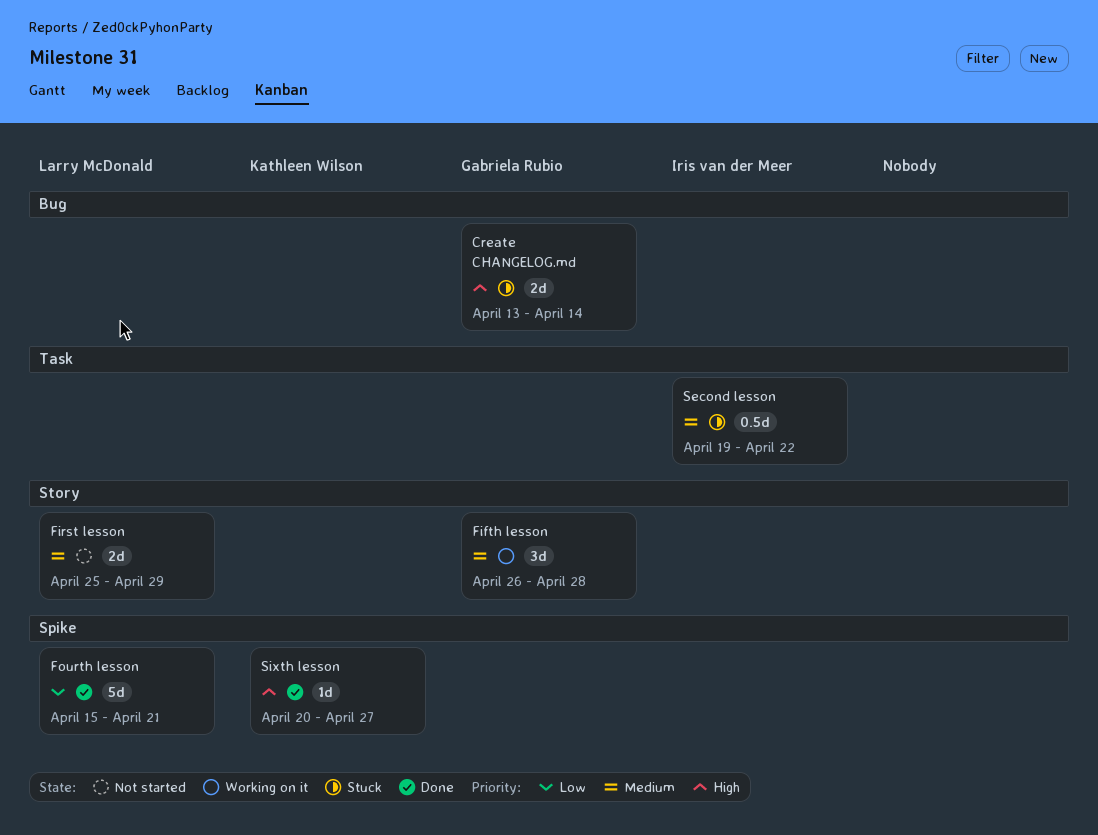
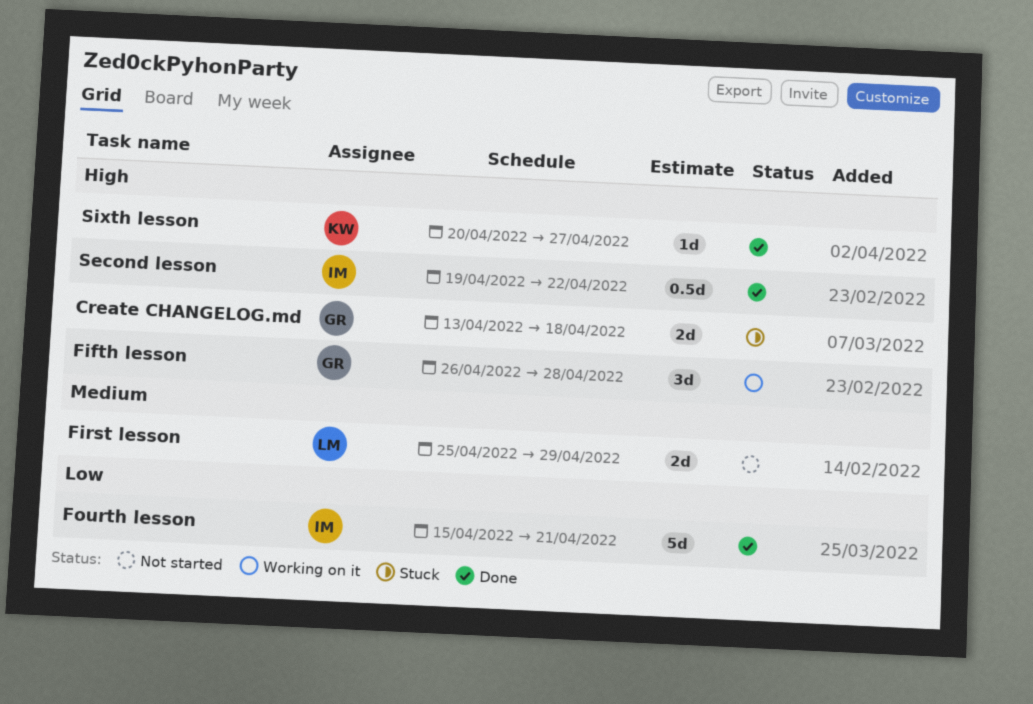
Create CHANGELOG.md, due: Apr 14 -> Apr 18
Fifth lesson, priority: Medium -> High
Fourth lesson, owner: Larry McDonald -> Iris van der Meer
Second lesson, status: Stuck -> Done
Second lesson, priority: Medium -> High

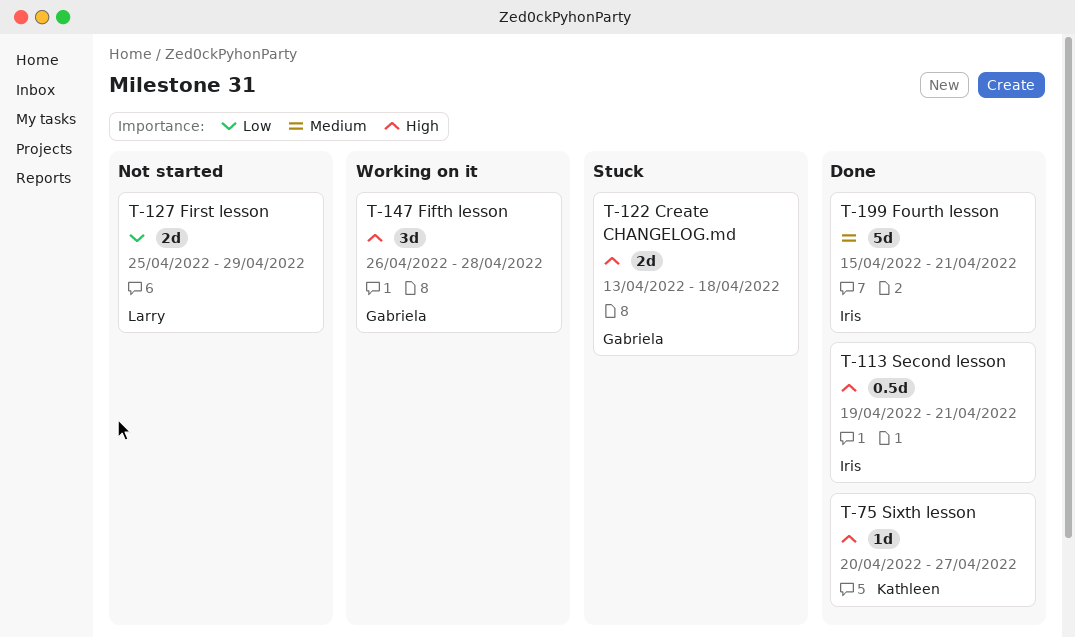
First lesson, priority: Medium -> Low
Fourth lesson, priority: Low -> Medium
Second lesson, due: Apr 22 -> Apr 21

